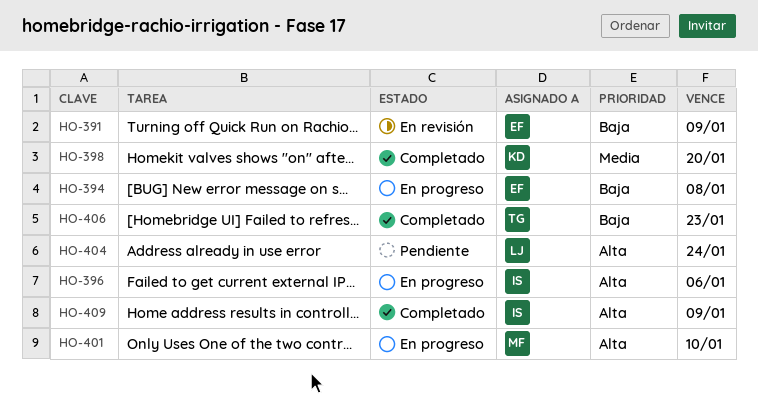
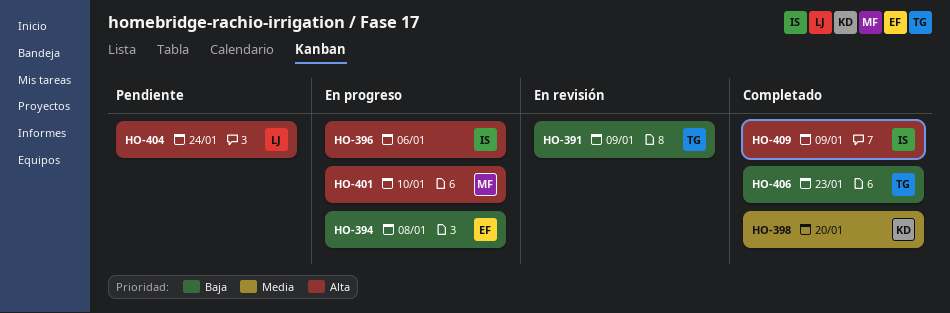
HO-391, owner: EF -> TG

